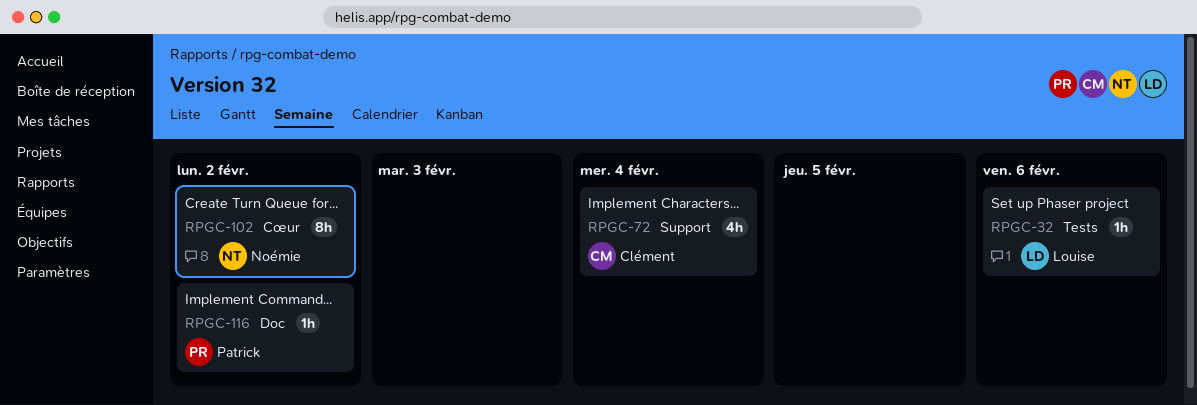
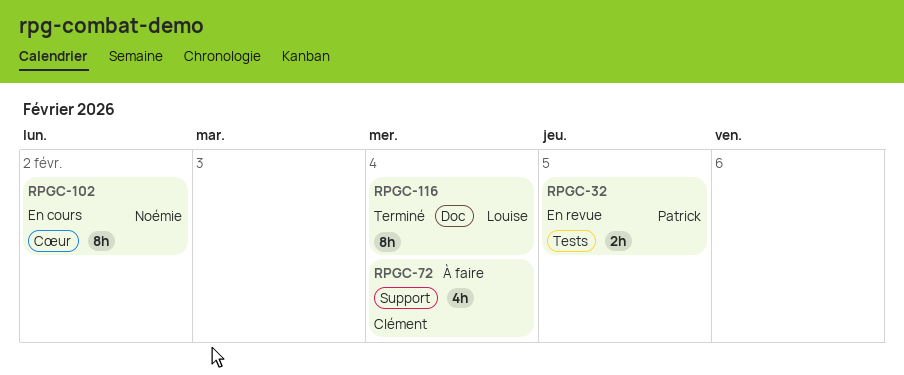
RPGC-32, owner: Louise -> Patrick
RPGC-32, estimate: 1h -> 2h
RPGC-32, due: Feb 6 -> Feb 5
RPGC-116, owner: Patrick -> Louise
RPGC-116, estimate: 1h -> 8h
RPGC-116, due: Feb 2 -> Feb 4

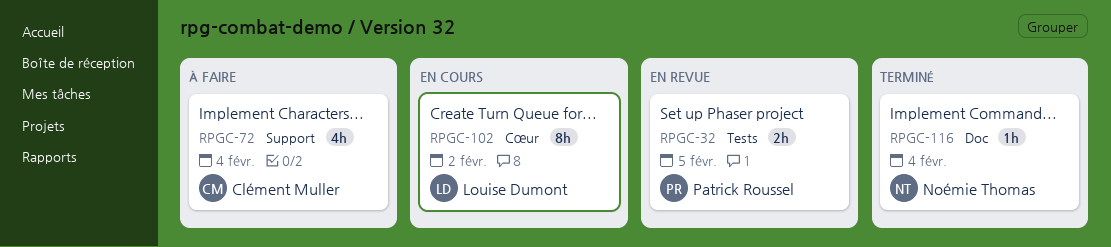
RPGC-102, owner: Noémie Thomas -> Louise Dumont
RPGC-116, owner: Louise Dumont -> Noémie Thomas
RPGC-116, estimate: 8h -> 1h

